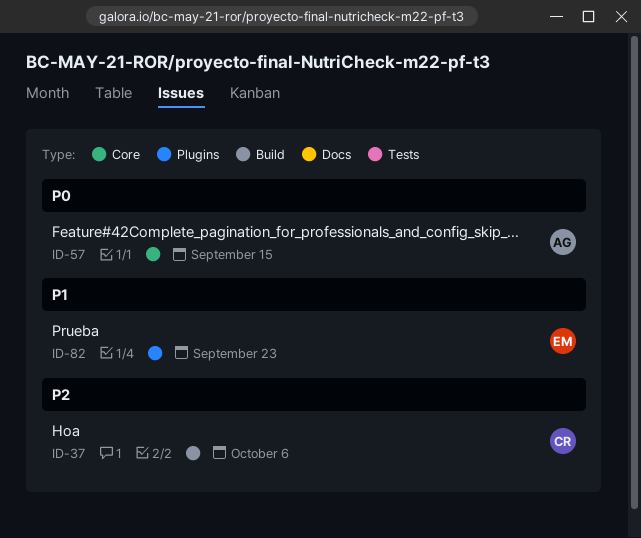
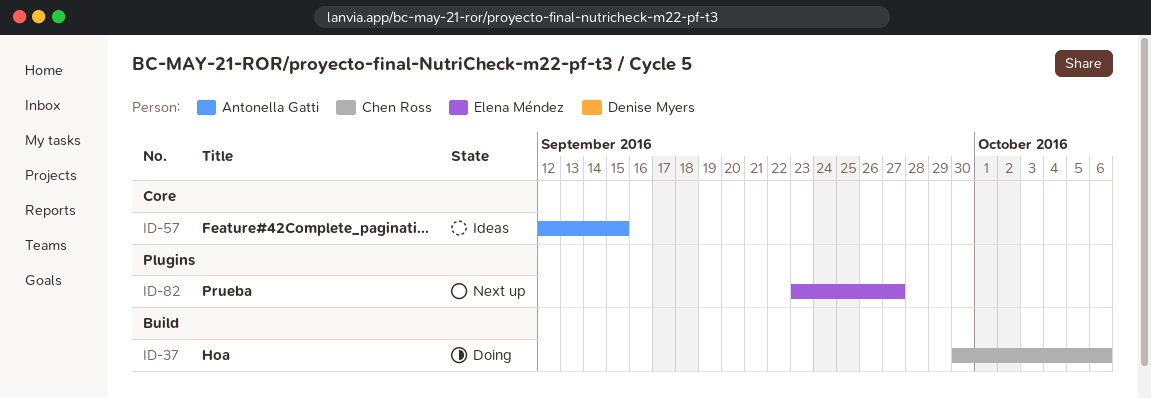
ID-82, due: Sep 23 -> Sep 27

